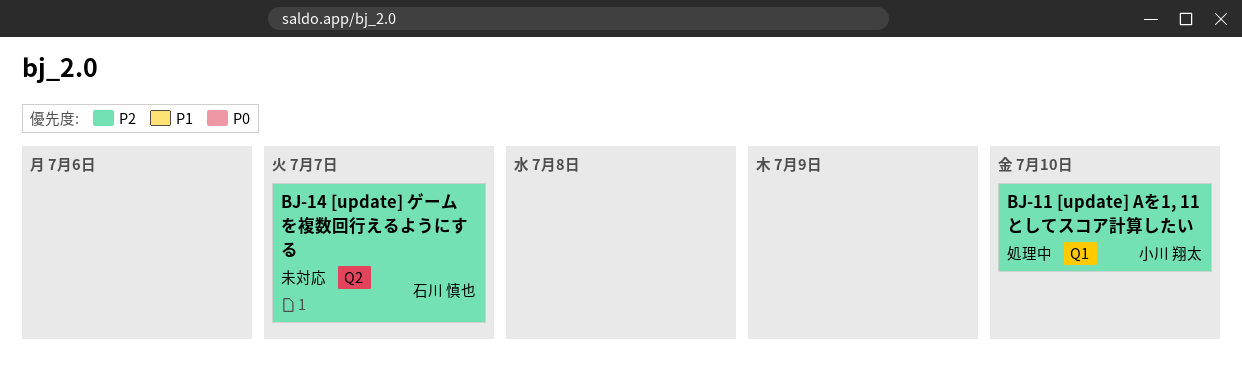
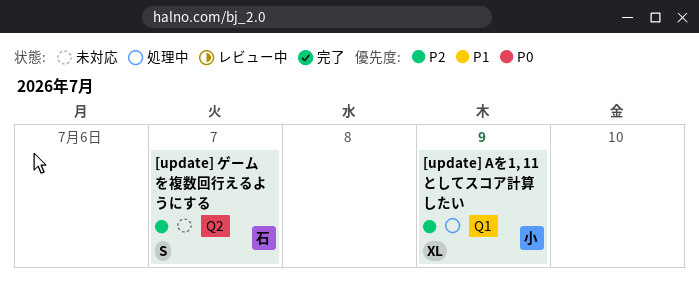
[update] Aを1, 11としてスコア計算したい, due: Jul 10 -> Jul 9

